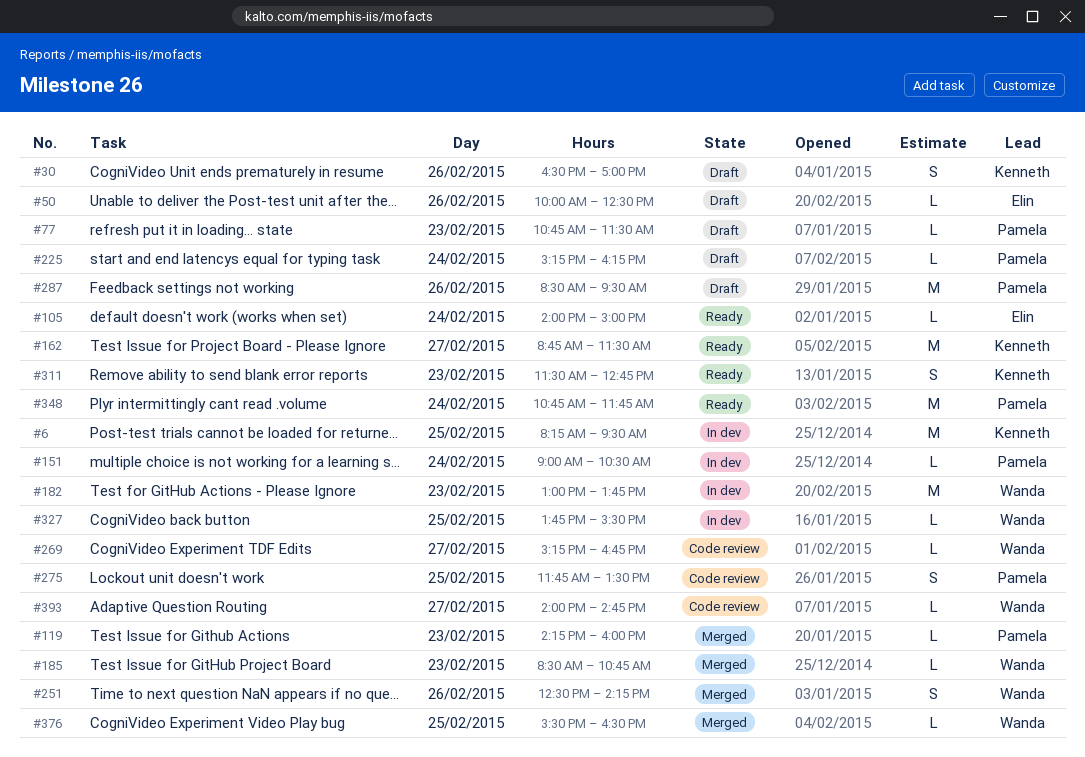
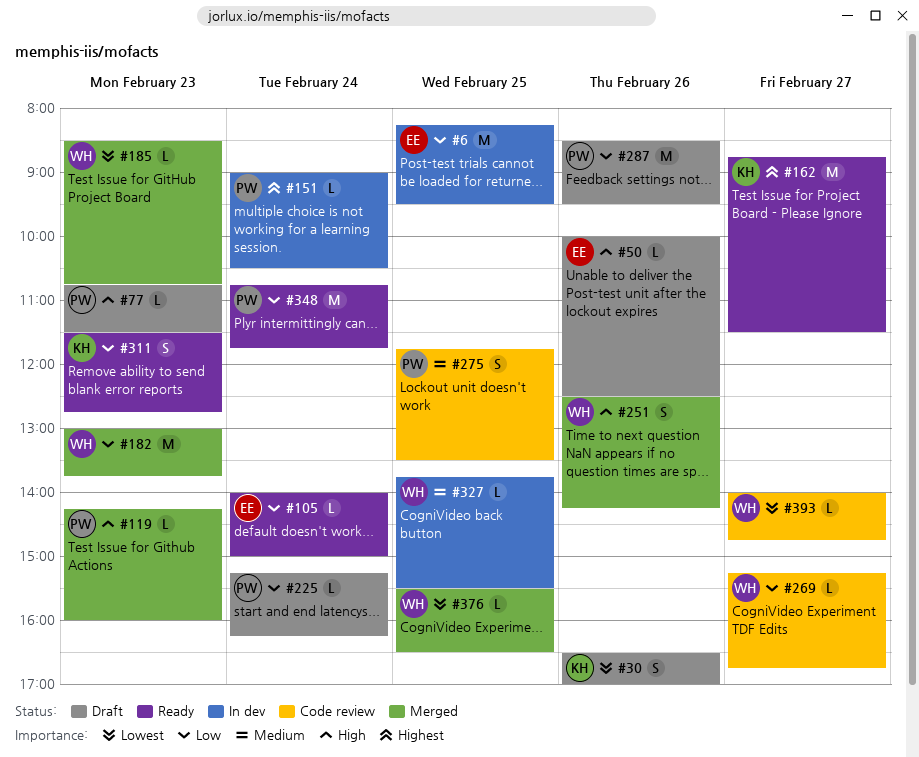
#6, owner: Kenneth -> Elin
#182, status: In dev -> Merged

